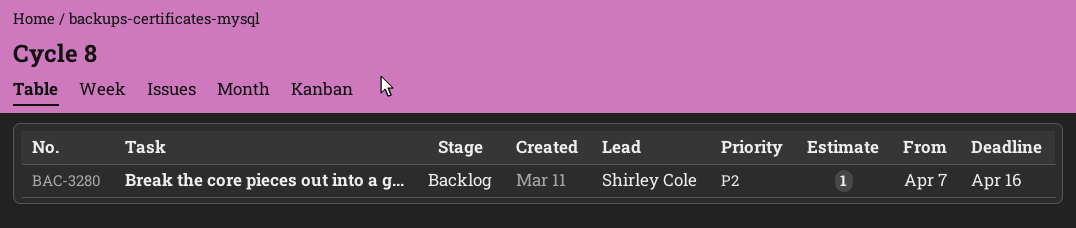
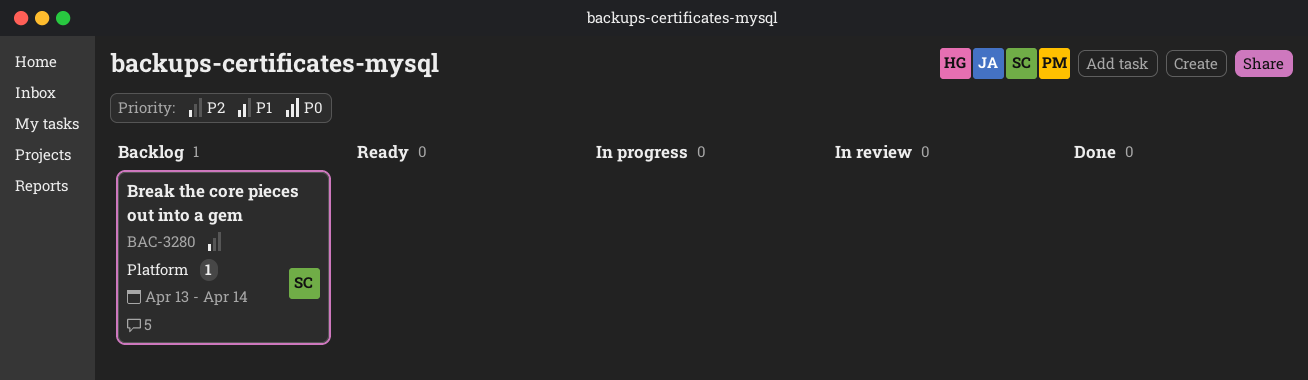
BAC-3280, start: Apr 7 -> Apr 13
BAC-3280, due: Apr 16 -> Apr 14

